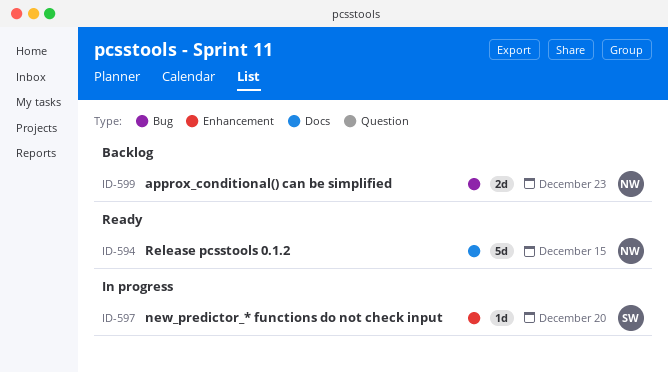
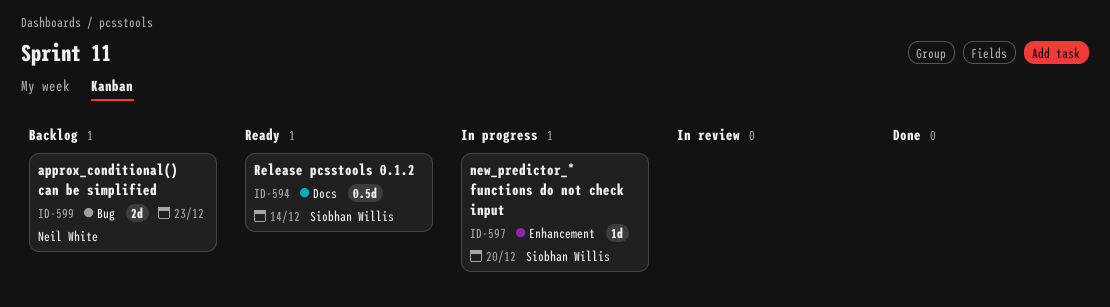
ID-594, owner: Neil White -> Siobhan Willis
ID-594, estimate: 5d -> 0.5d
ID-594, due: Dec 15 -> Dec 14

